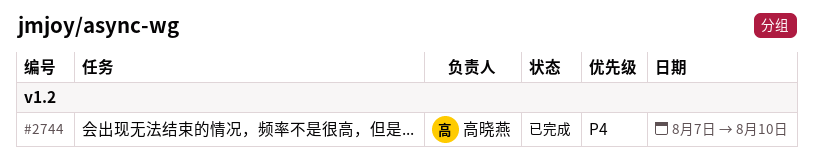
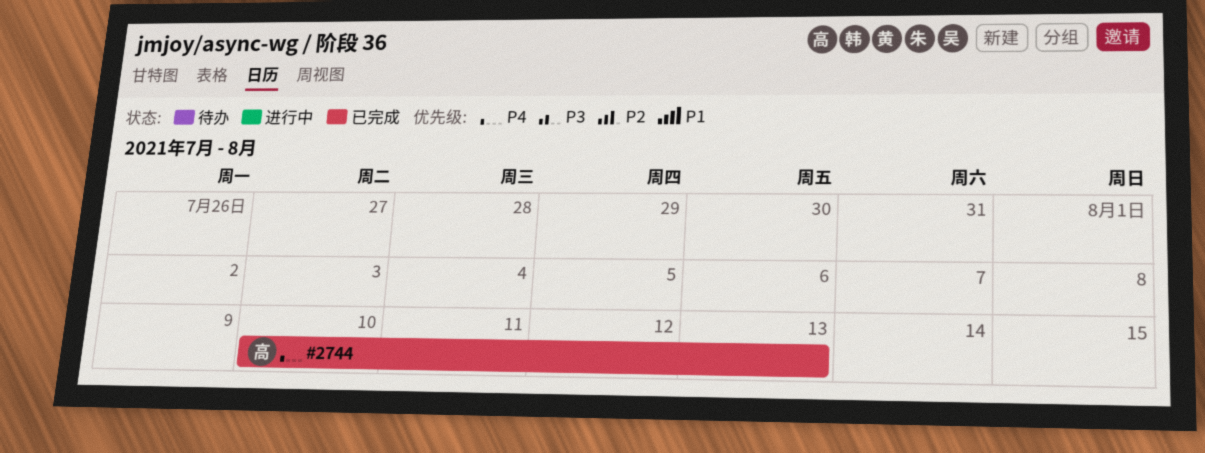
#2744, start: Aug 7 -> Aug 10
#2744, due: Aug 10 -> Aug 13

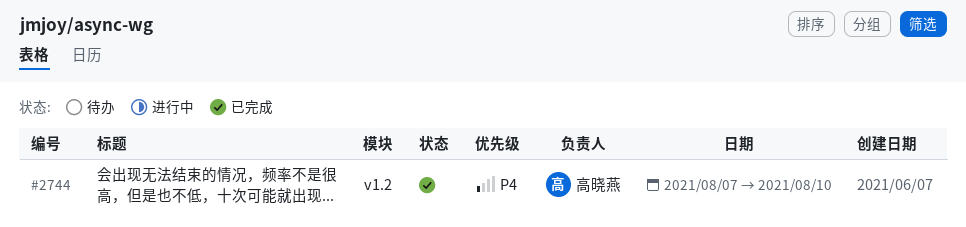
#2744, start: Aug 10 -> Aug 7
#2744, due: Aug 13 -> Aug 10

